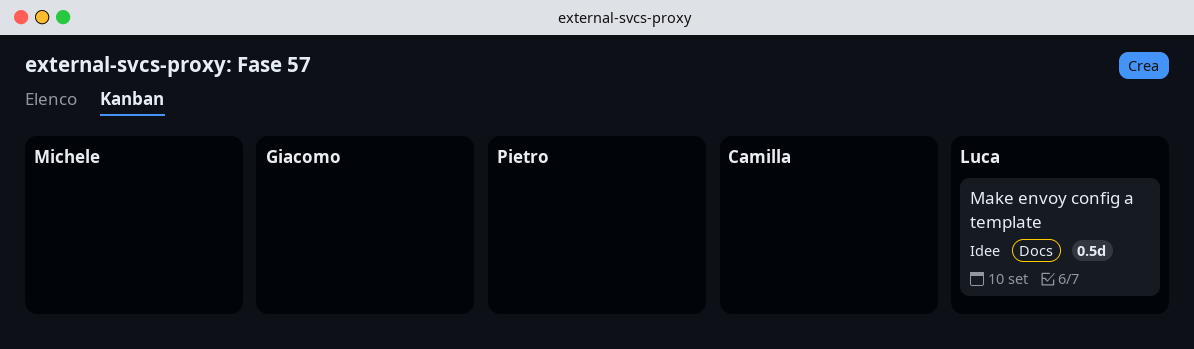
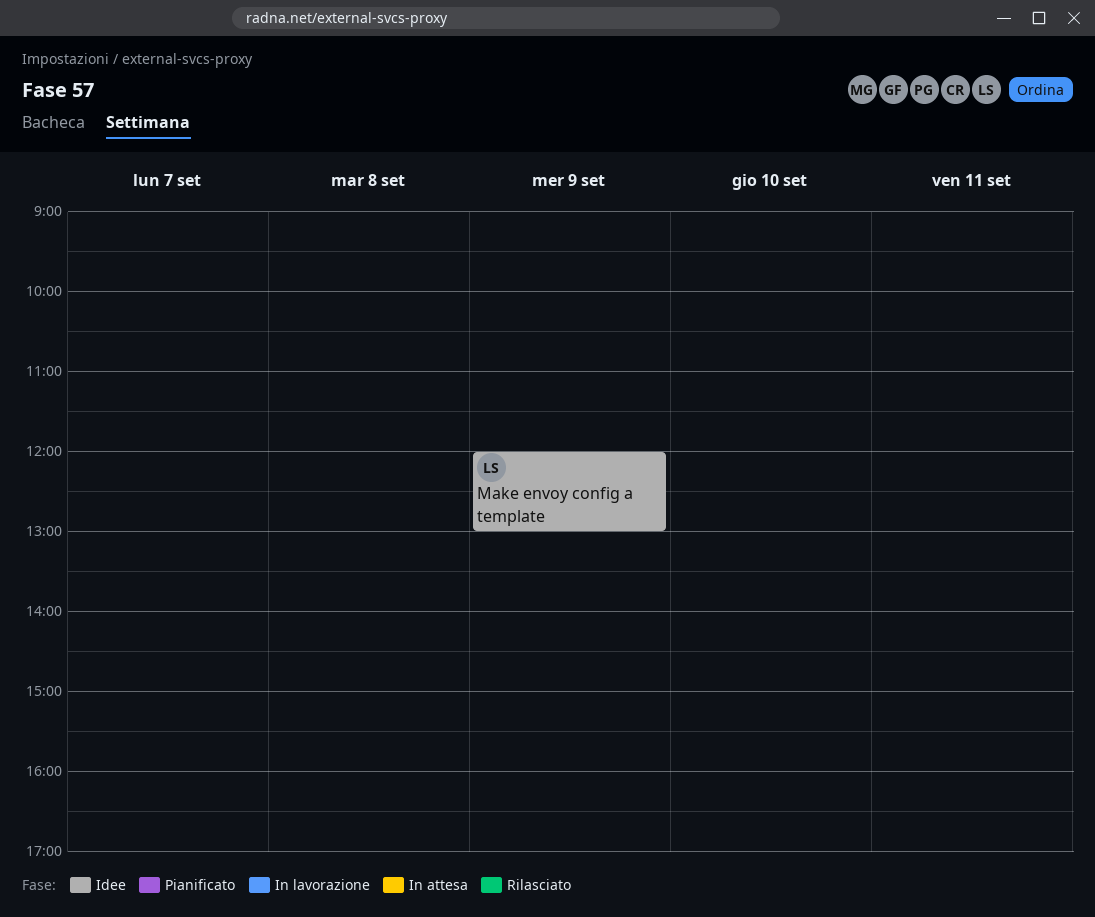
Make envoy config a template, day: Sep 10 -> Sep 9

